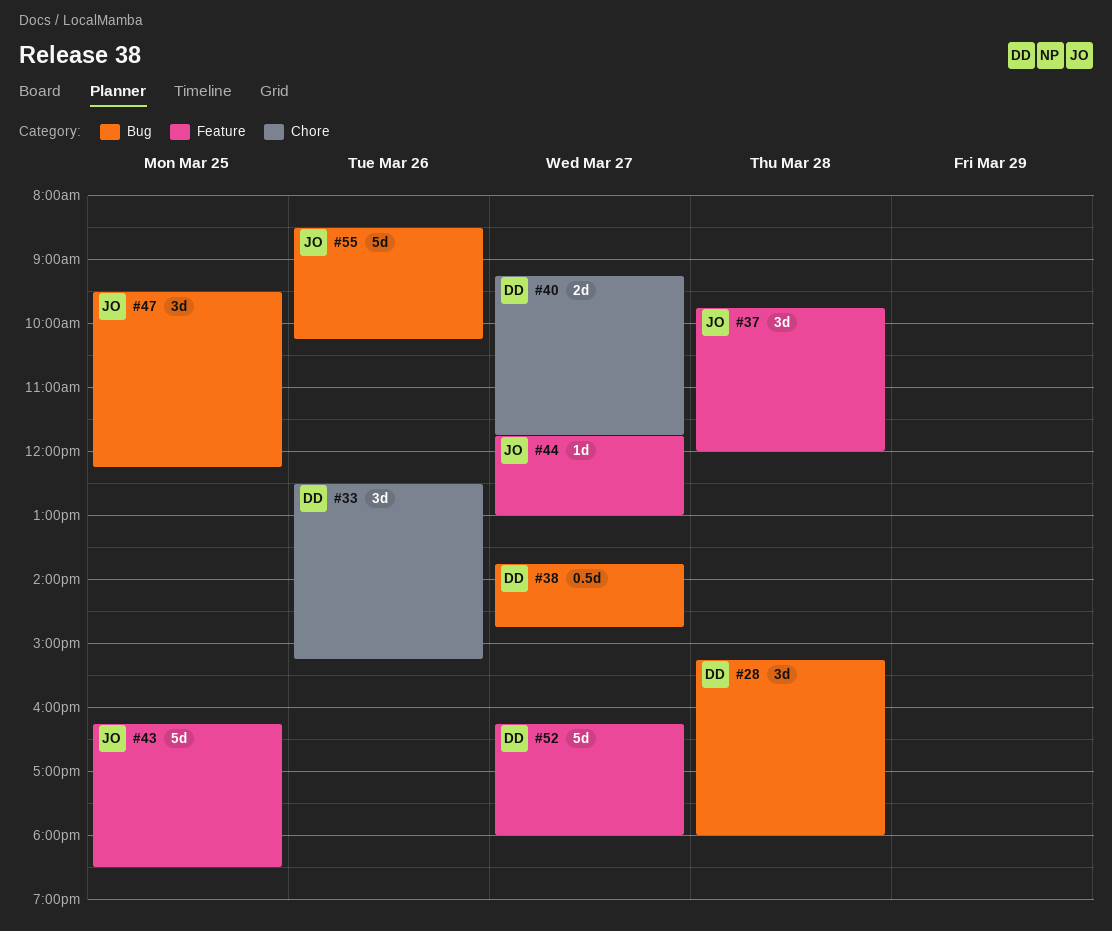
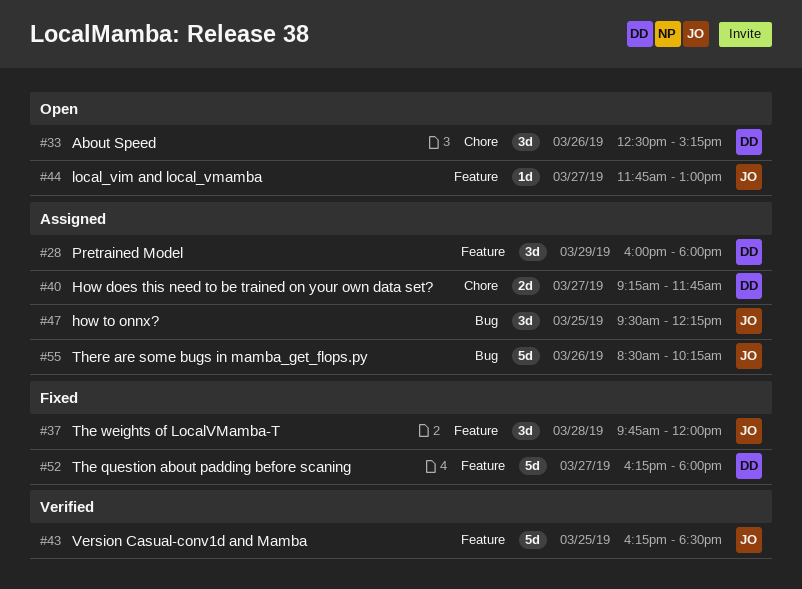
#28, label: Bug -> Feature
#28, day: Mar 28 -> Mar 29
#28, begins: 15:15 -> 16:00
#38: present -> none

